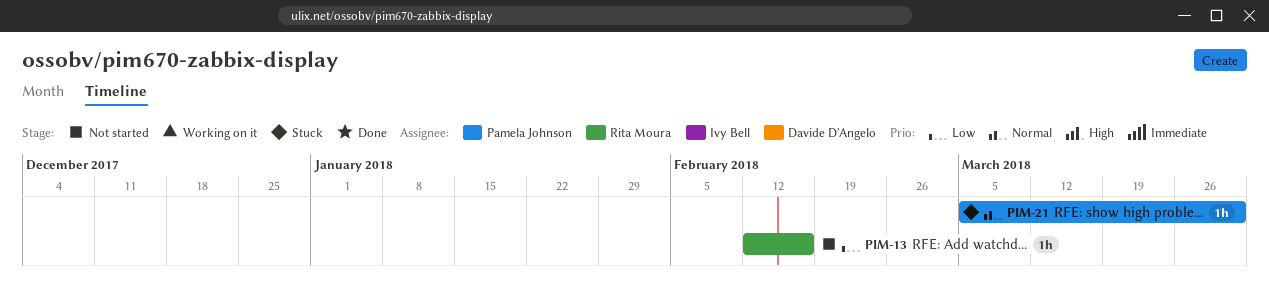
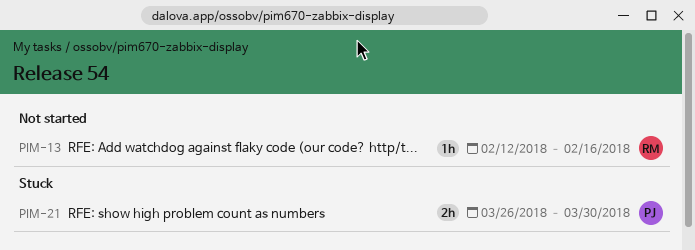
PIM-21, estimate: 1h -> 2h
PIM-21, start: Mar 5 -> Mar 26

